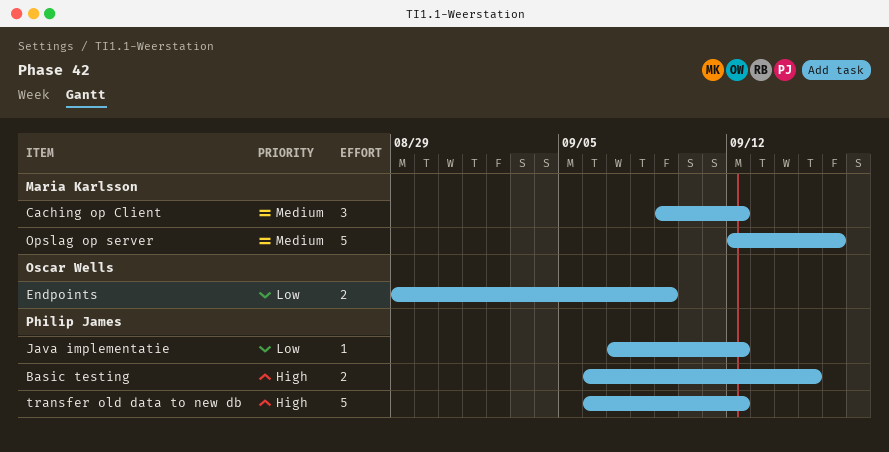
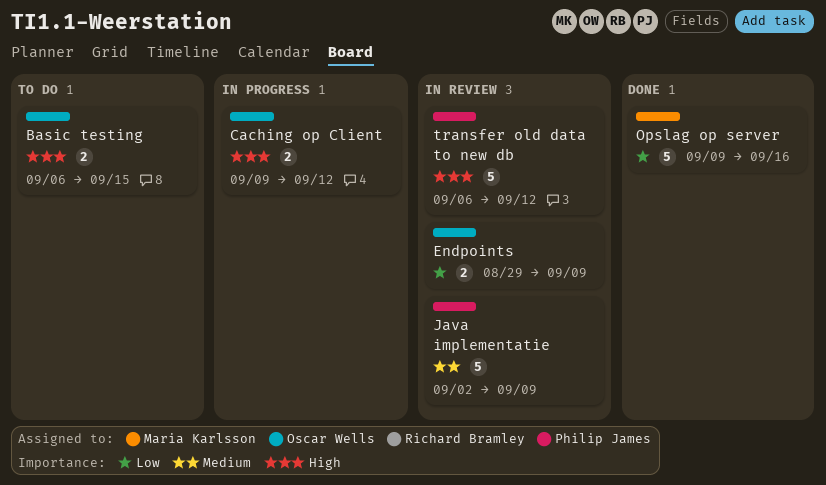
Basic testing, owner: Philip James -> Oscar Wells
Caching op Client, owner: Maria Karlsson -> Oscar Wells
Caching op Client, priority: Medium -> High
Caching op Client, estimate: 3 -> 2
Java implementatie, priority: Low -> Medium
Java implementatie, estimate: 1 -> 5
Java implementatie, start: Sep 7 -> Sep 2
Java implementatie, due: Sep 12 -> Sep 9
Opslag op server, priority: Medium -> Low
Opslag op server, start: Sep 12 -> Sep 9

